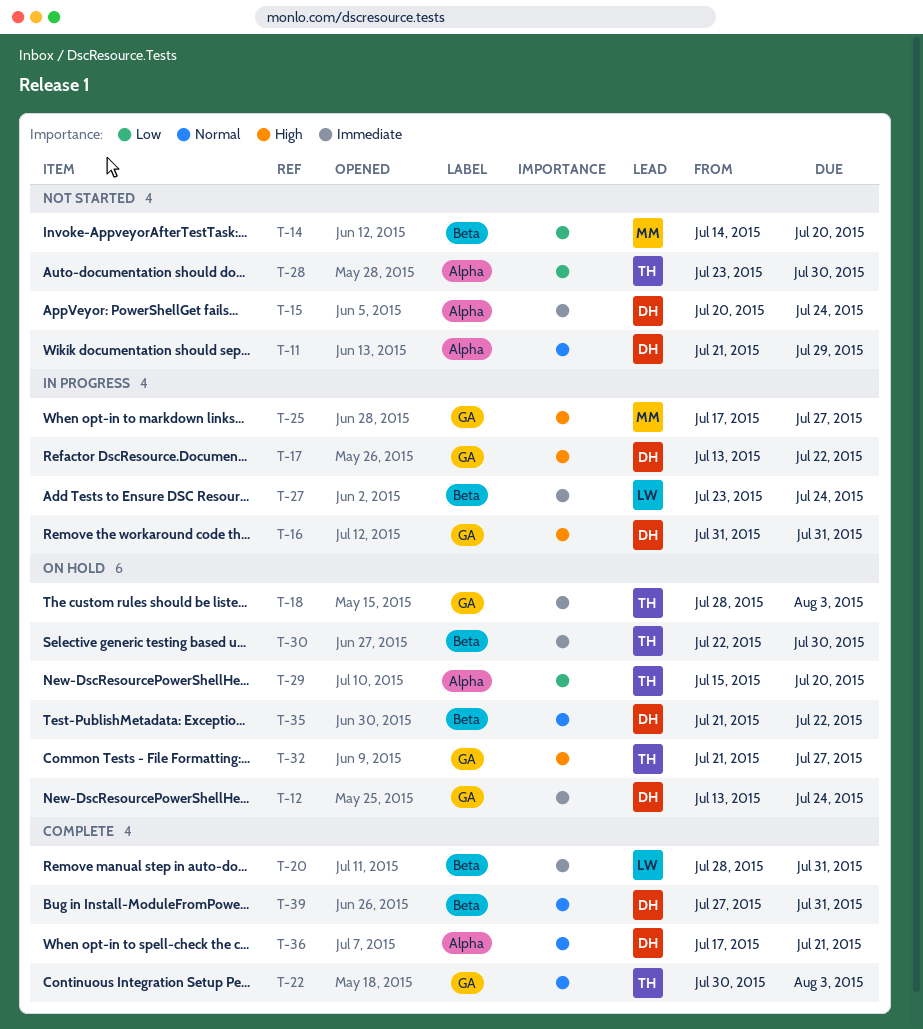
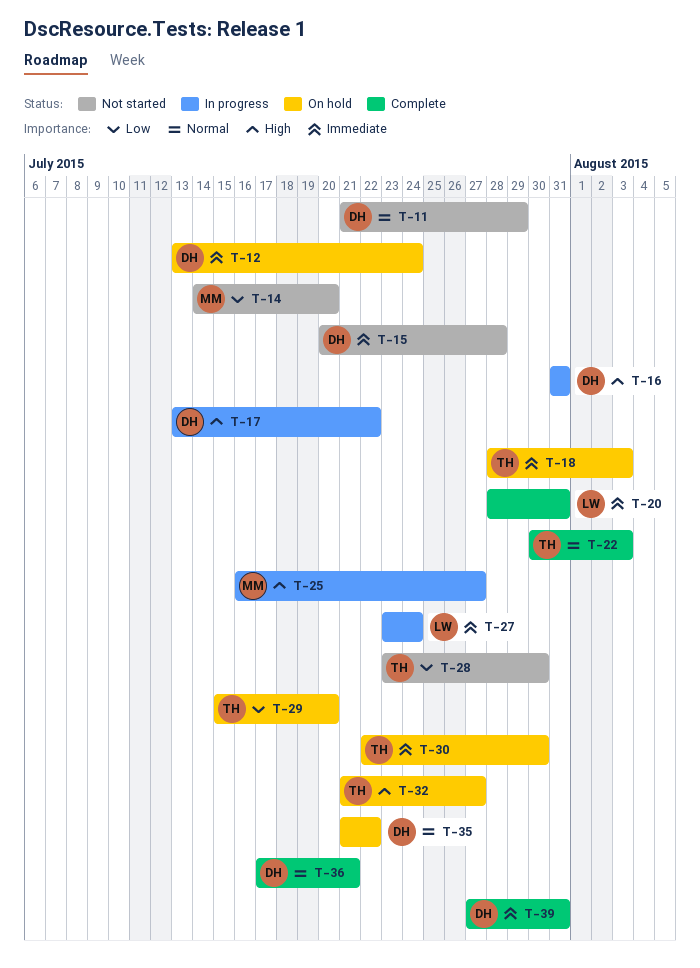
T-15, due: Jul 24 -> Jul 28
T-25, start: Jul 17 -> Jul 16
T-39, priority: Normal -> Immediate

